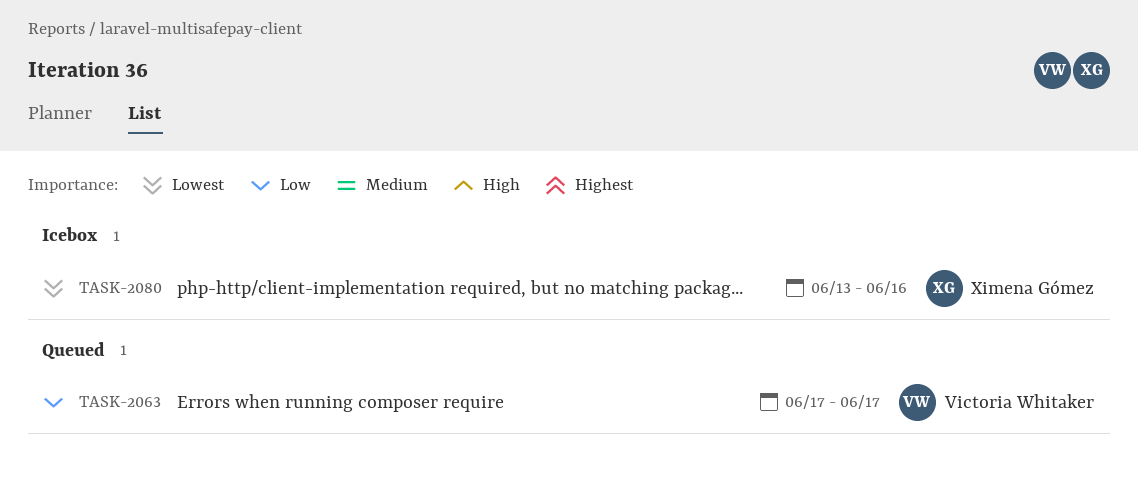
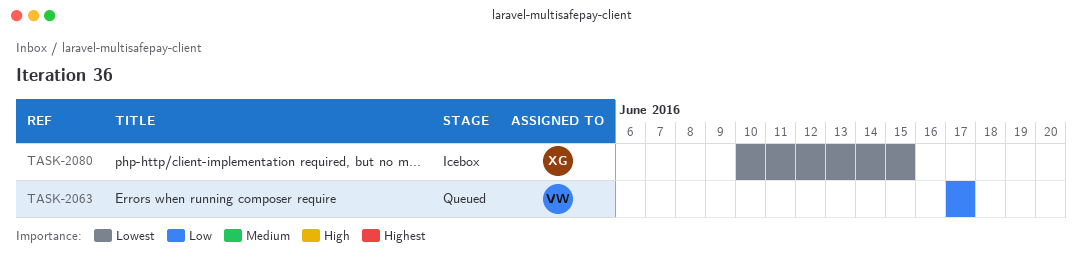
TASK-2080, start: Jun 13 -> Jun 10
TASK-2080, due: Jun 16 -> Jun 15

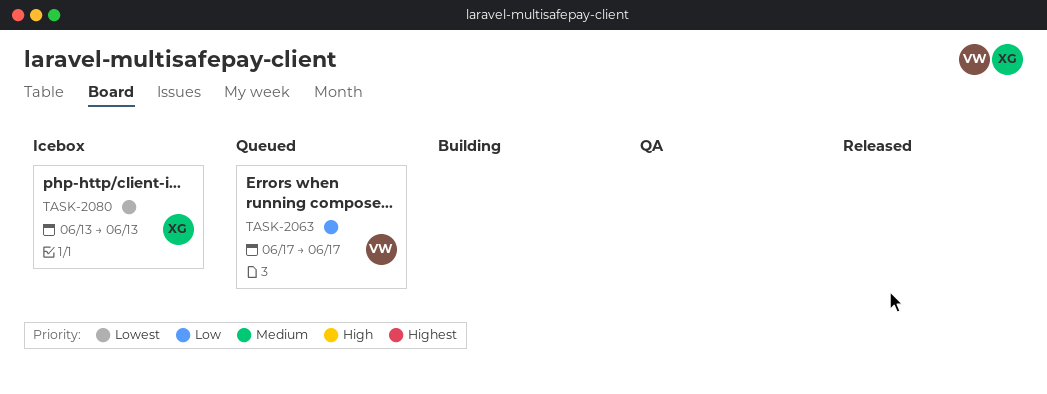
TASK-2080, start: Jun 10 -> Jun 13
TASK-2080, due: Jun 15 -> Jun 13

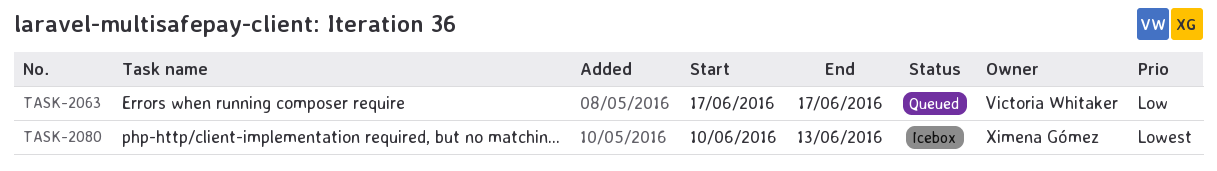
TASK-2080, start: Jun 13 -> Jun 10

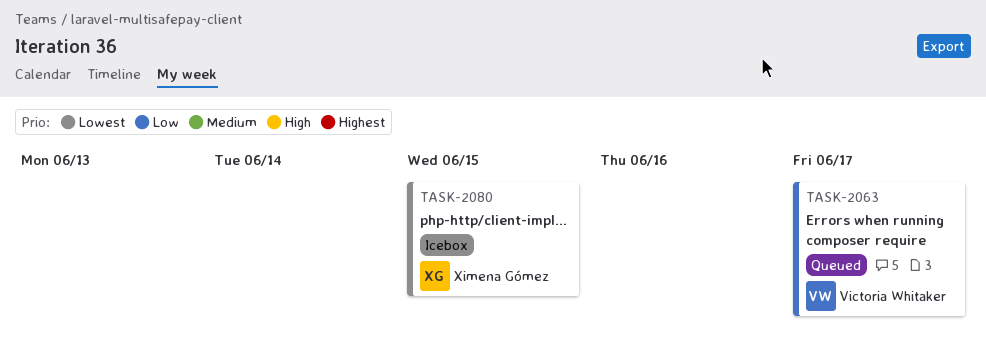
TASK-2080, due: Jun 13 -> Jun 15

